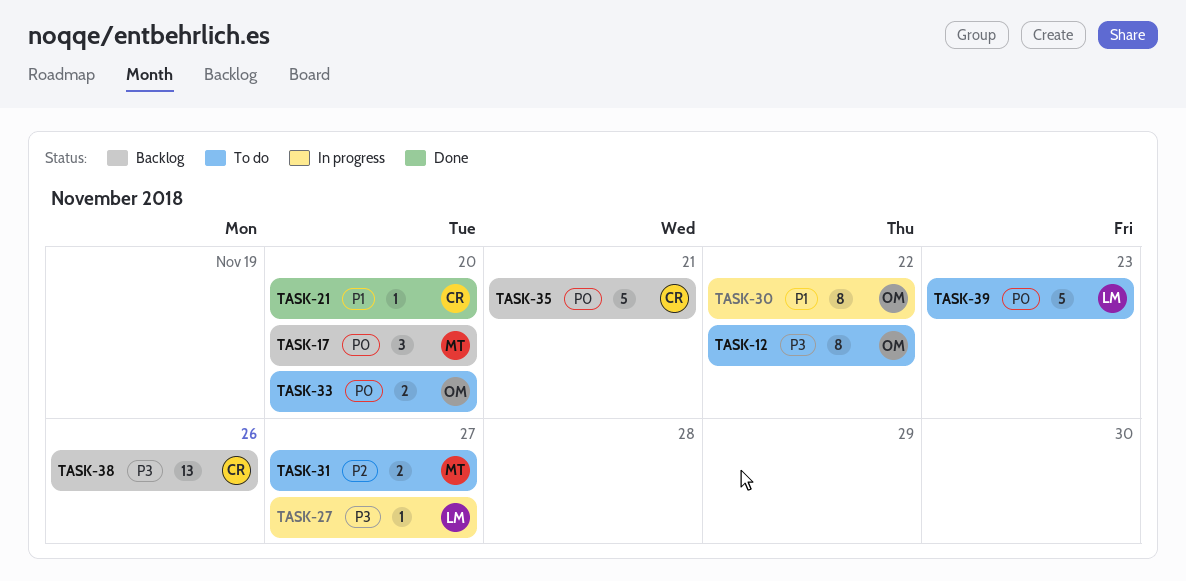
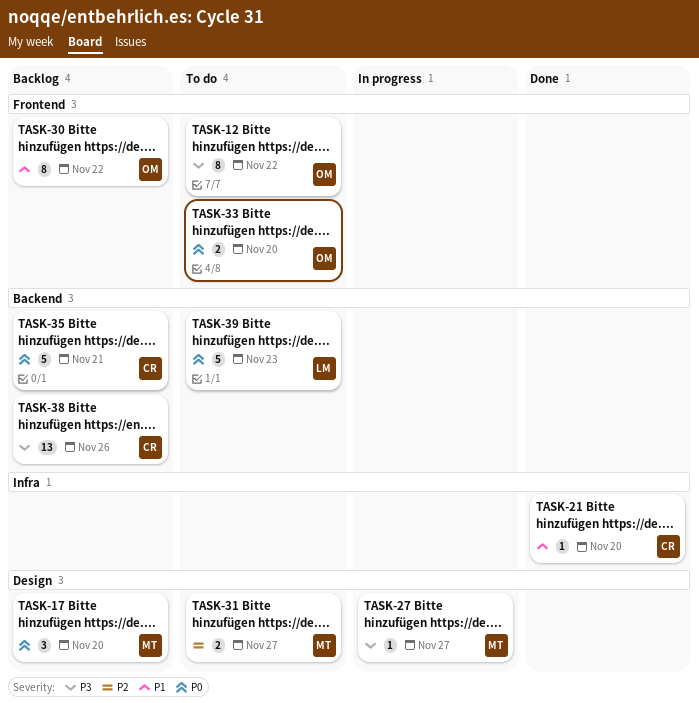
TASK-27, owner: LM -> MT
TASK-30, status: In progress -> Backlog

